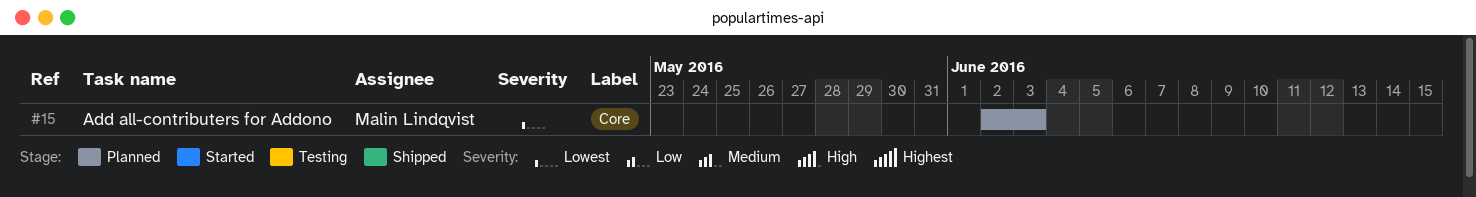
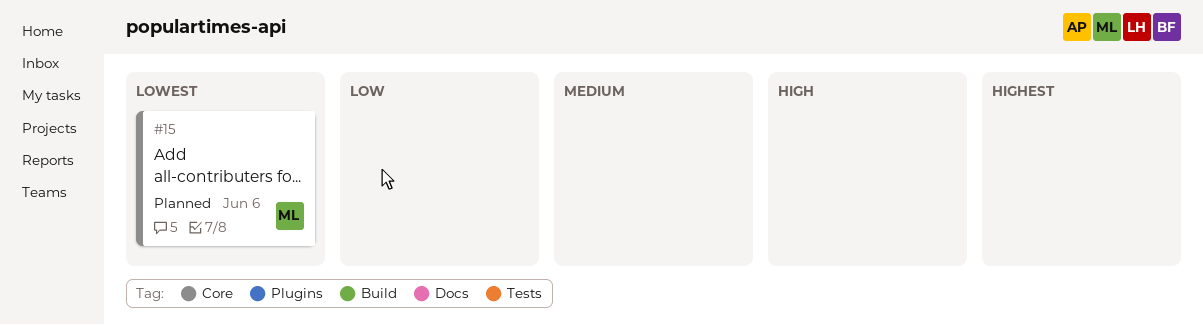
#15, due: Jun 3 -> Jun 6

